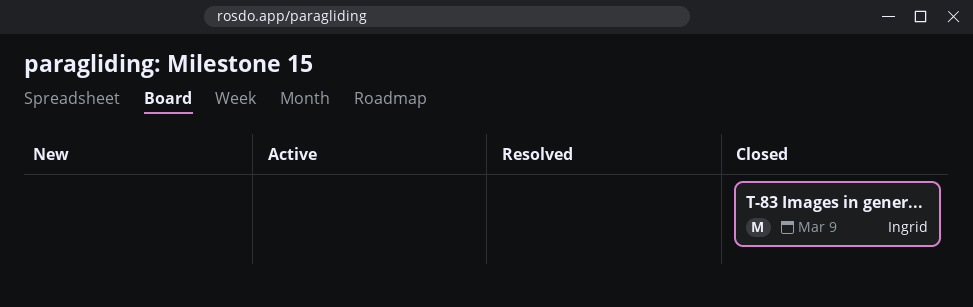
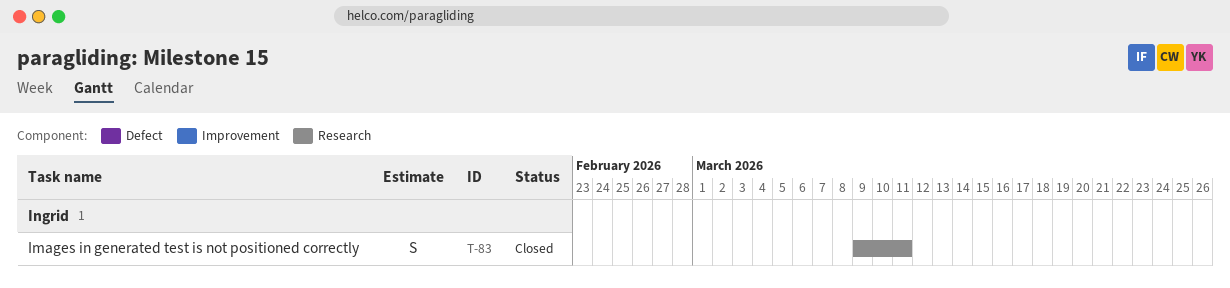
T-83, estimate: M -> S
T-83, due: Mar 9 -> Mar 11

